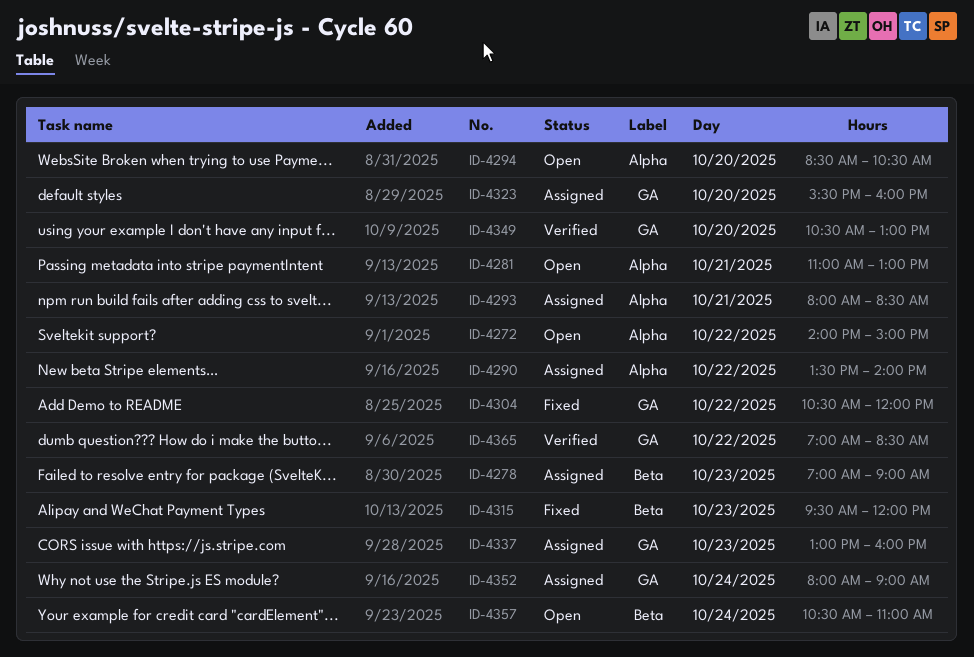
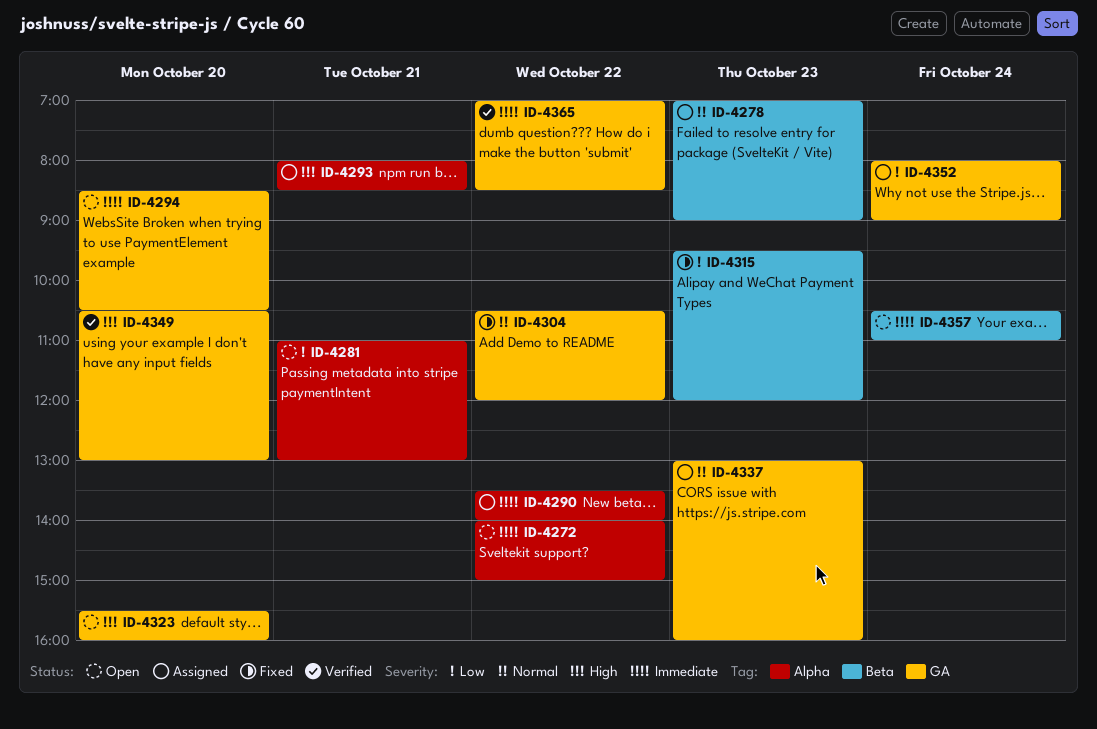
ID-4294, label: Alpha -> GA
ID-4323, status: Assigned -> Open

